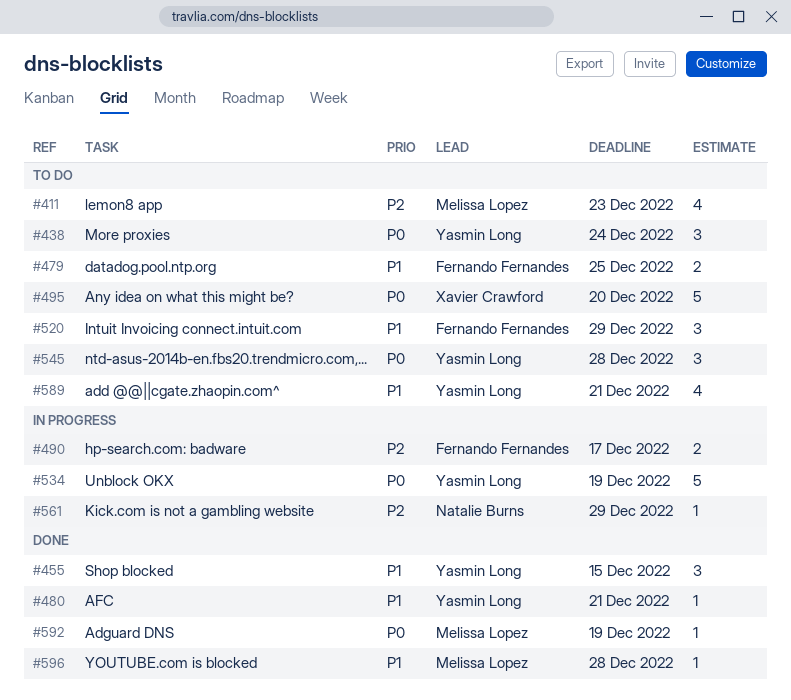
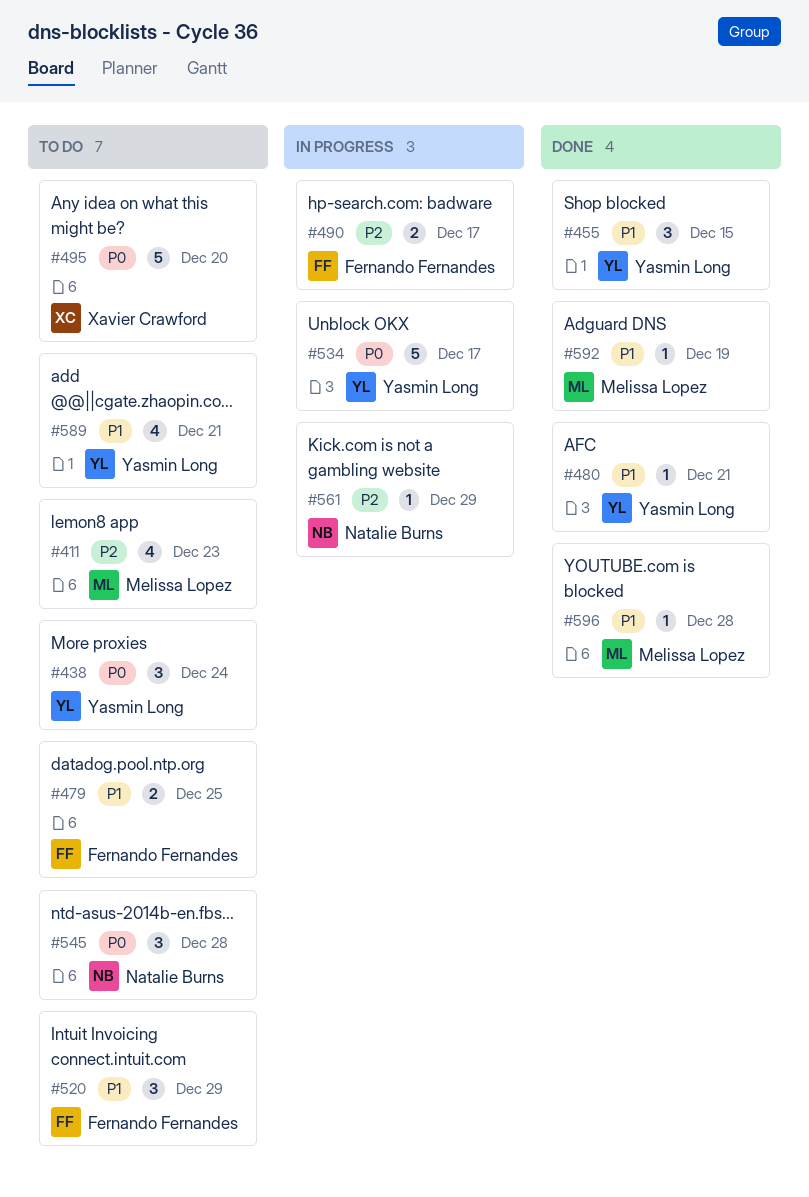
#534, due: Dec 19 -> Dec 17
#545, owner: Yasmin Long -> Natalie Burns
#592, priority: P0 -> P1

